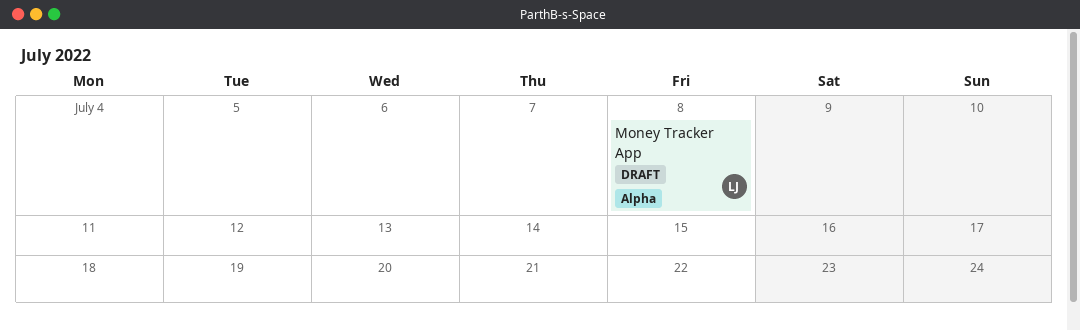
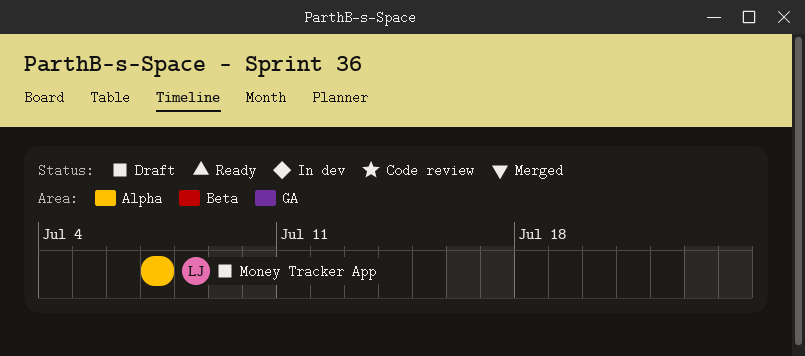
Money Tracker App, due: Jul 8 -> Jul 7

